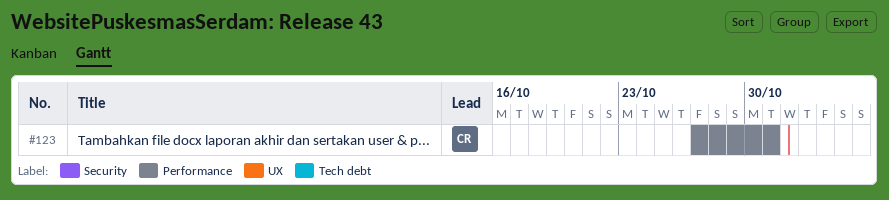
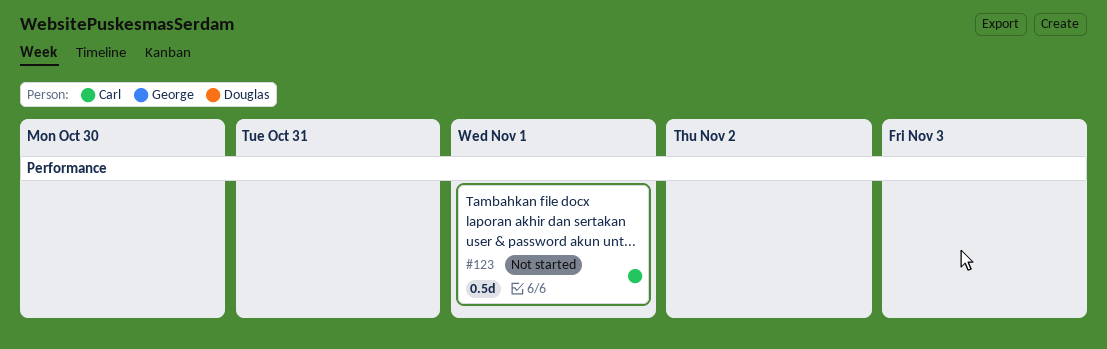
#123, due: Oct 31 -> Nov 1

